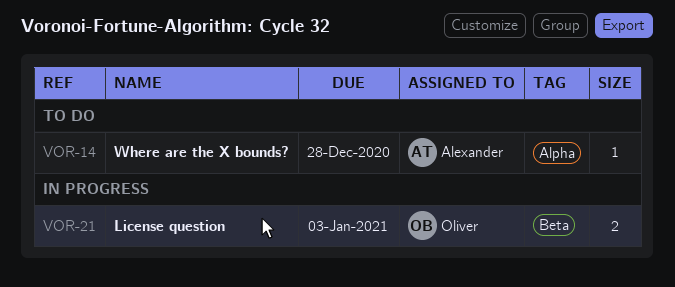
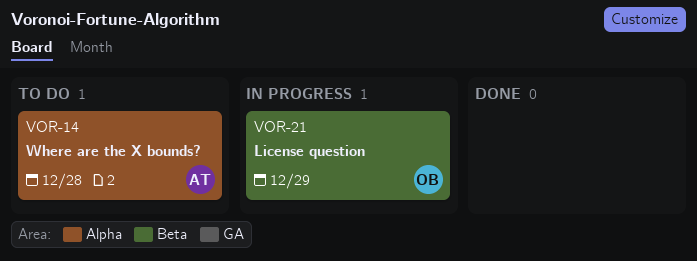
VOR-21, due: Jan 3 -> Dec 29

